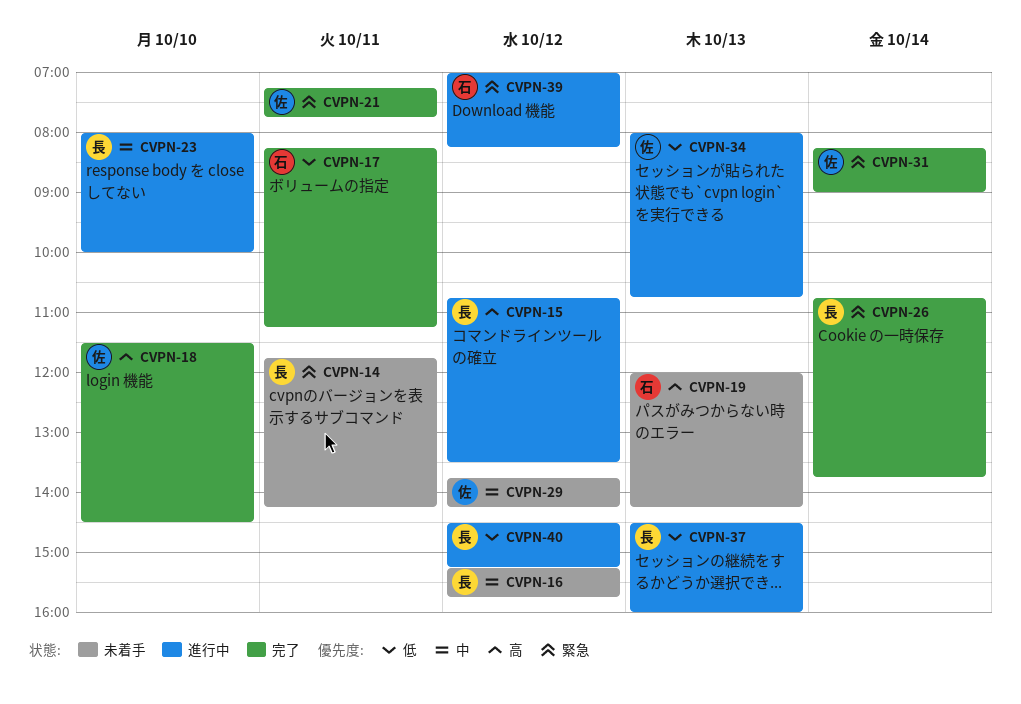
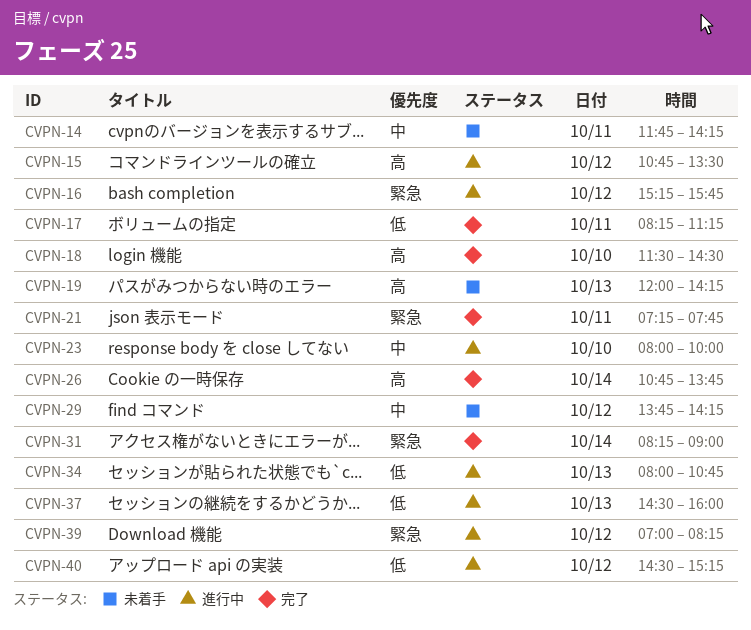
CVPN-14, priority: 緊急 -> 中
CVPN-16, status: 未着手 -> 進行中
CVPN-16, priority: 中 -> 緊急
CVPN-26, priority: 緊急 -> 高

